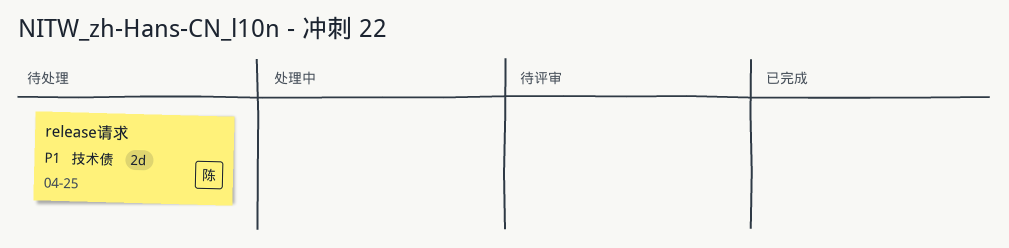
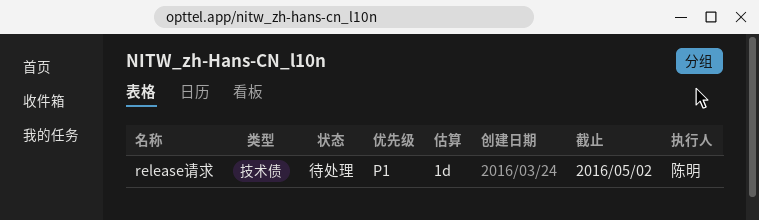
release请求, estimate: 2d -> 1d
release请求, due: Apr 25 -> May 2

